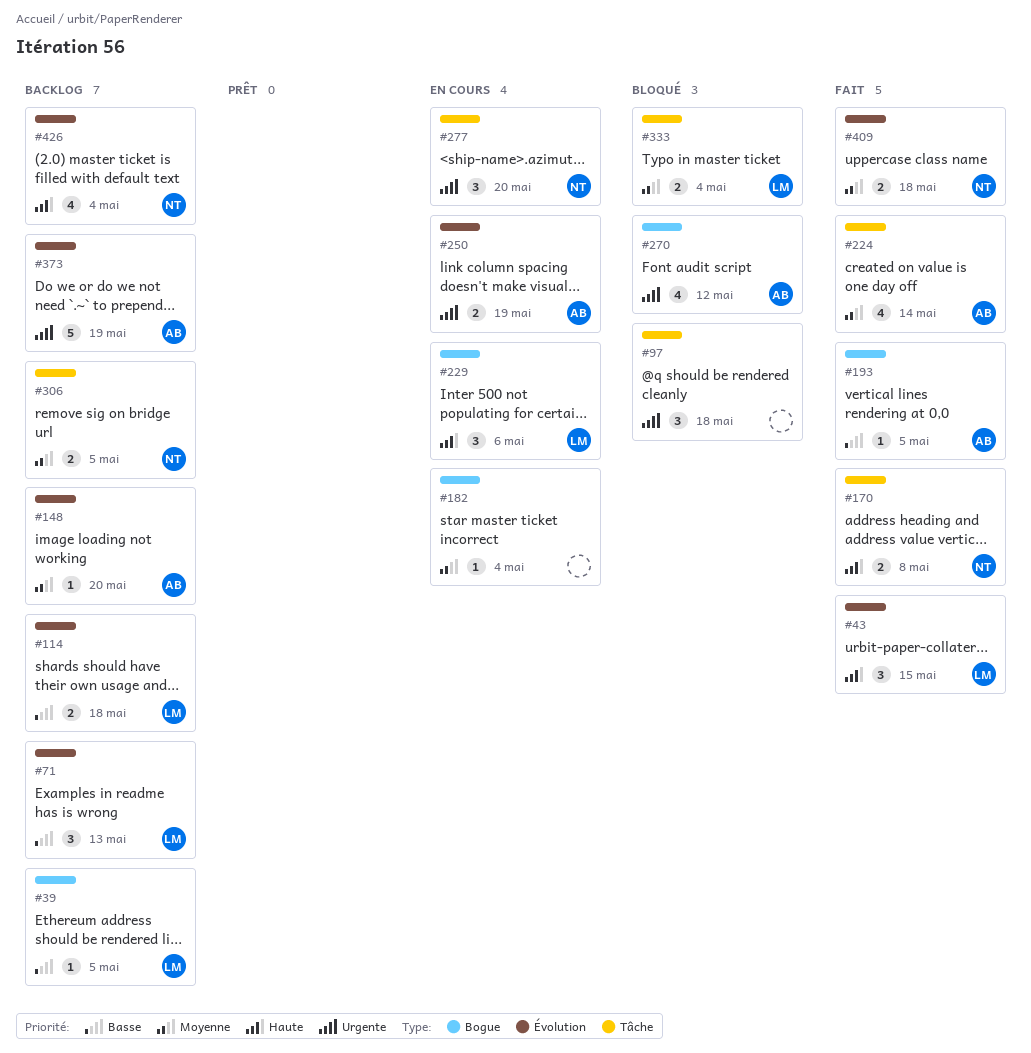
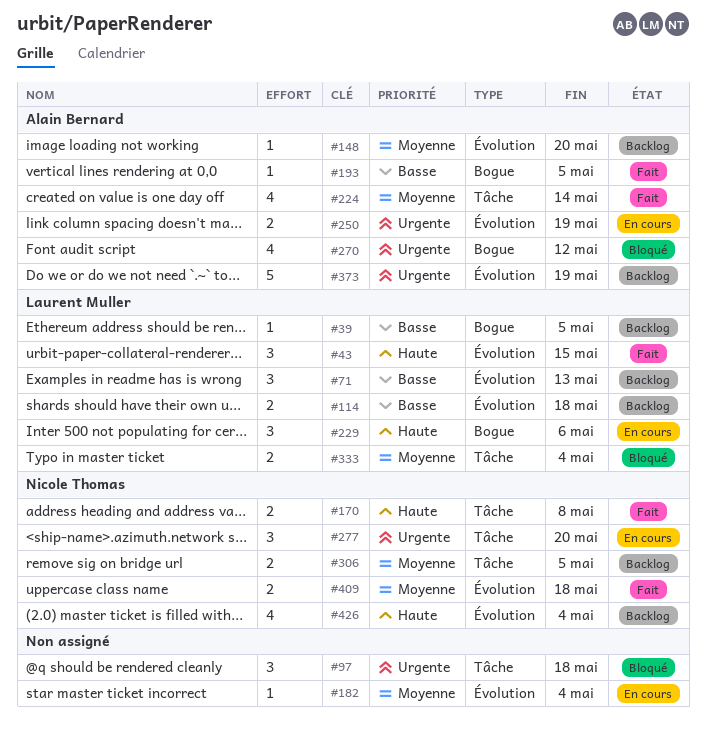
#182, label: Bogue -> Évolution

